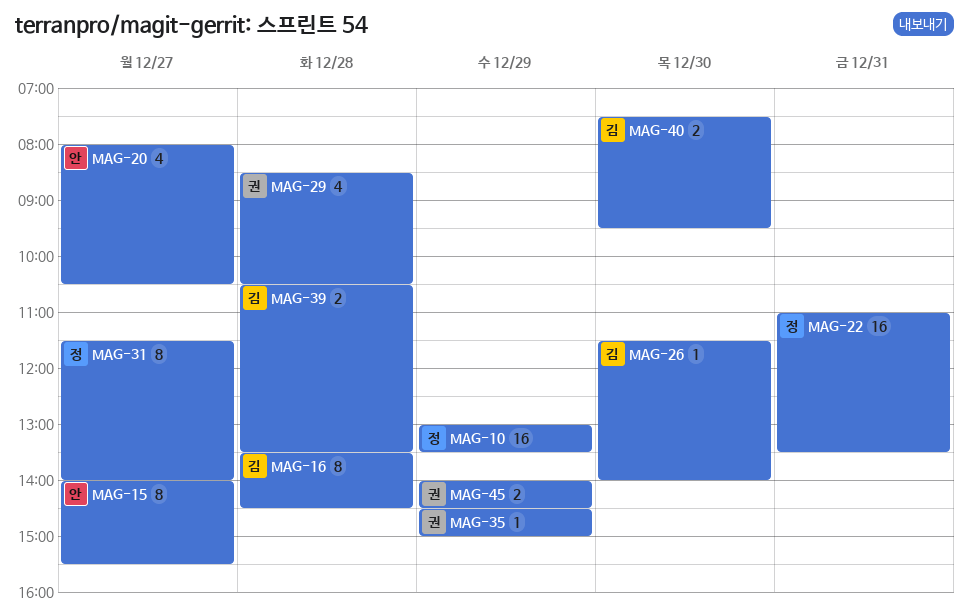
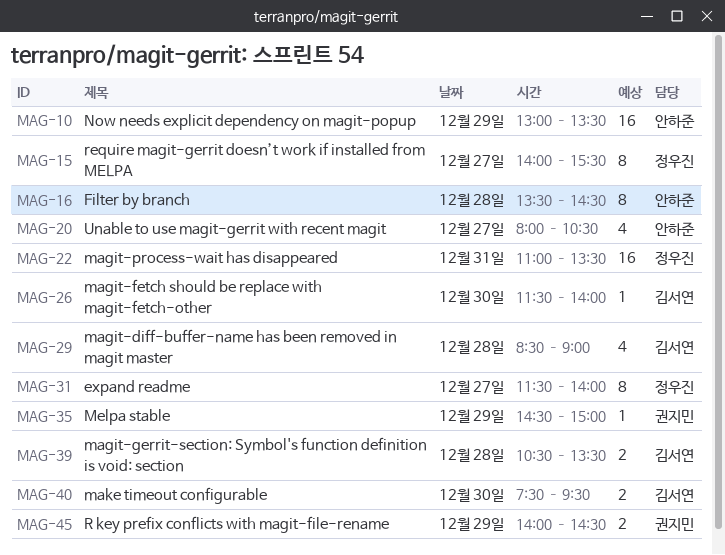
MAG-10, owner: 정우진 -> 안하준
MAG-15, owner: 안하준 -> 정우진
MAG-16, owner: 김서연 -> 안하준
MAG-29, owner: 권지민 -> 김서연
MAG-29, ends: 10:30 -> 09:00

